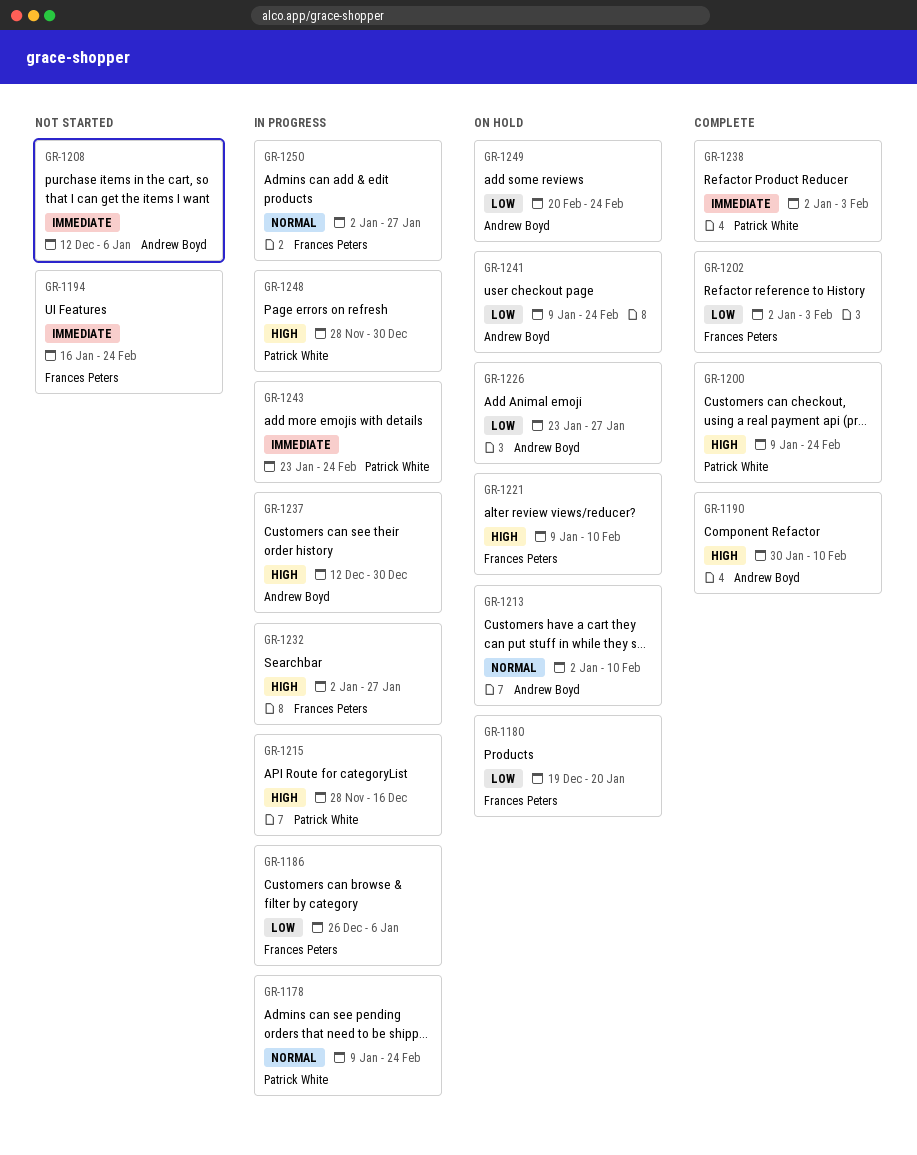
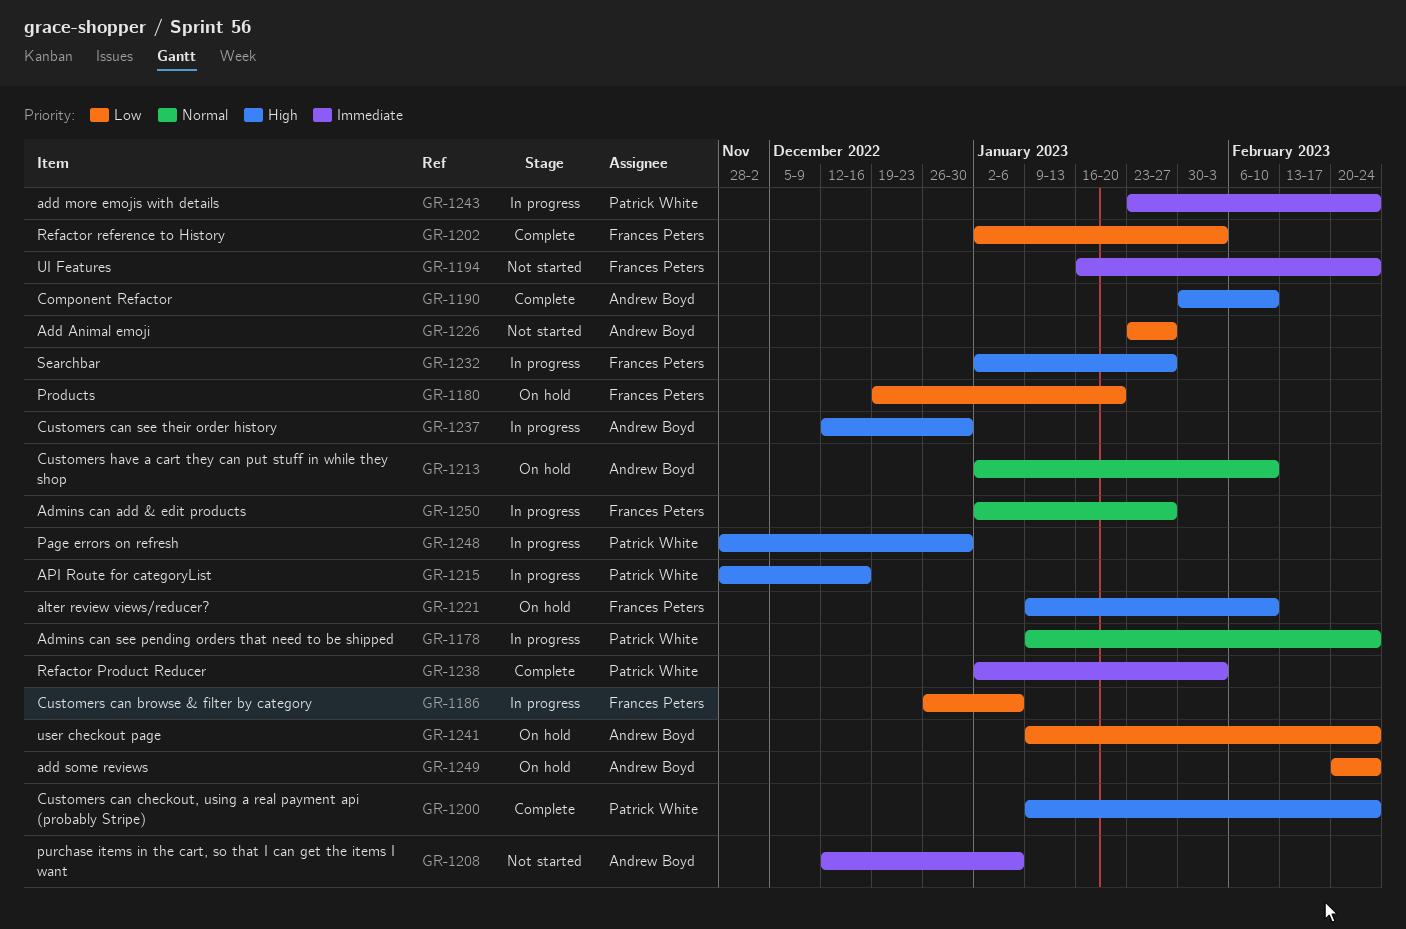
GR-1226, status: On hold -> Not started

